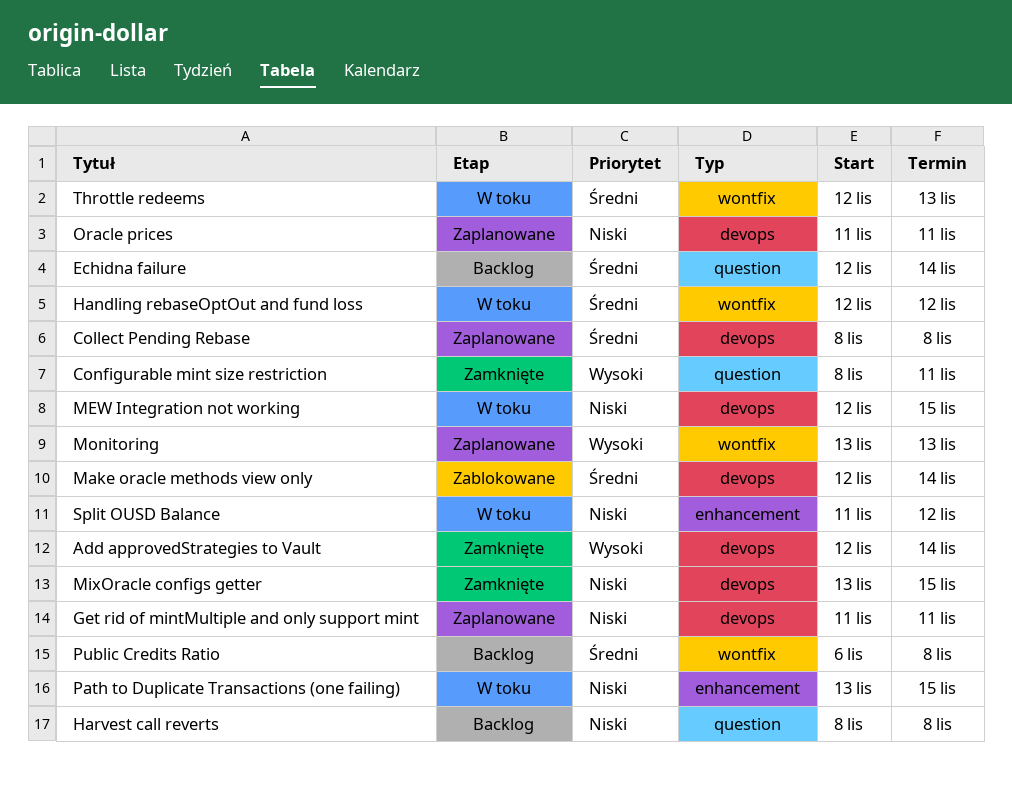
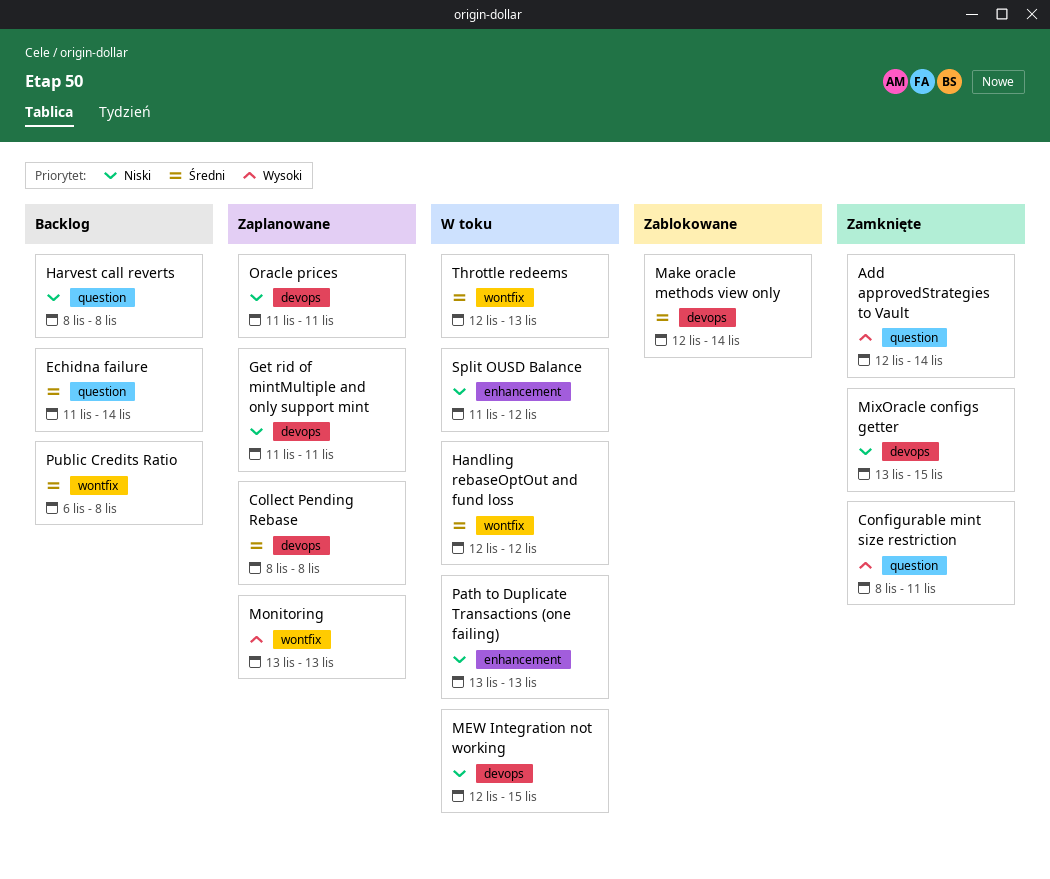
Add approvedStrategies to Vault, label: devops -> question
Echidna failure, start: Nov 12 -> Nov 11
Path to Duplicate Transactions (one failing), due: Nov 15 -> Nov 13

